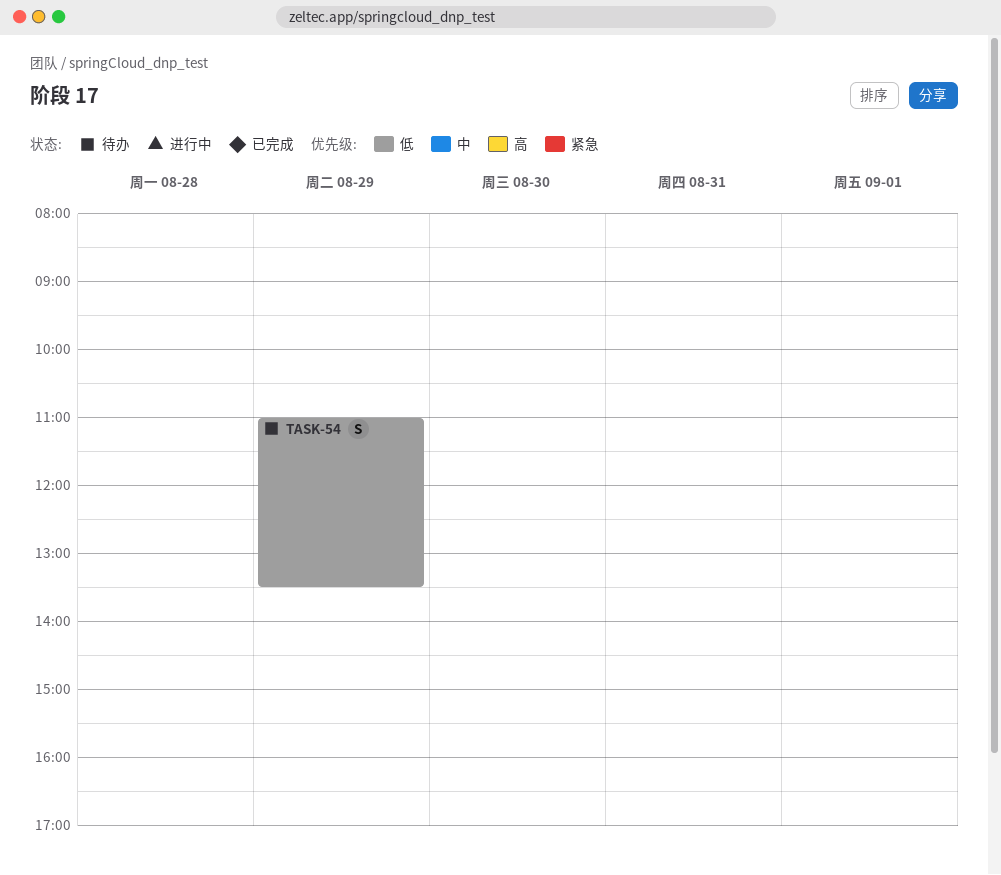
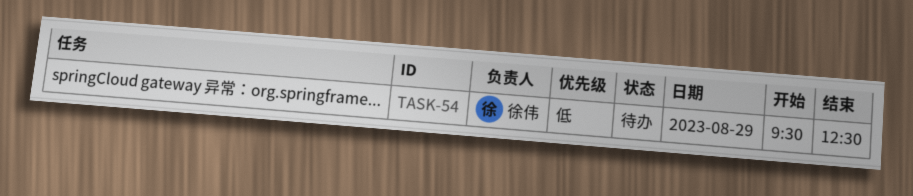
TASK-54, begins: 11:00 -> 09:30
TASK-54, ends: 13:30 -> 12:30

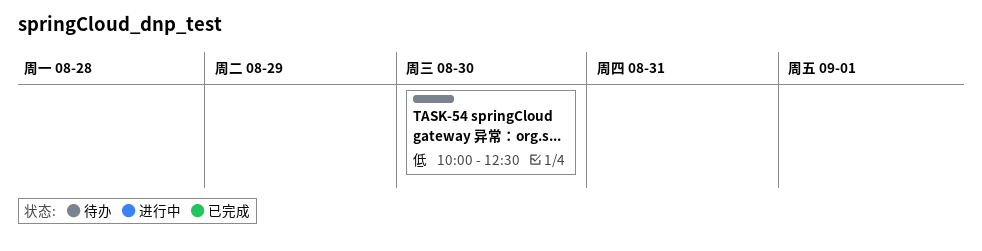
TASK-54, day: Aug 29 -> Aug 30
TASK-54, begins: 09:30 -> 10:00

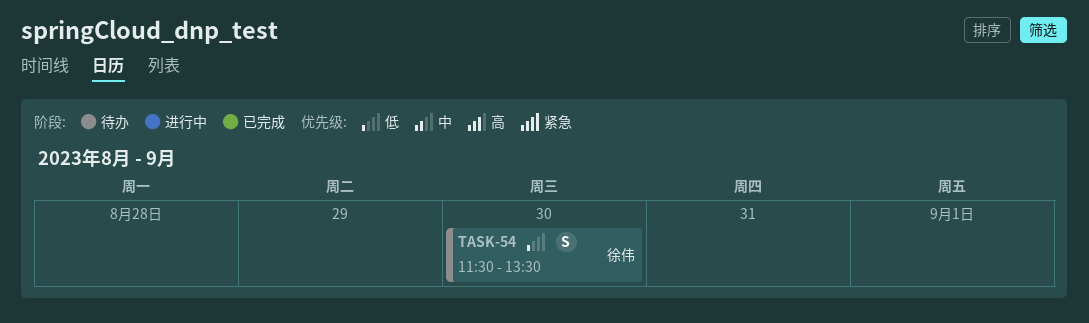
TASK-54, begins: 10:00 -> 11:30
TASK-54, ends: 12:30 -> 13:30

